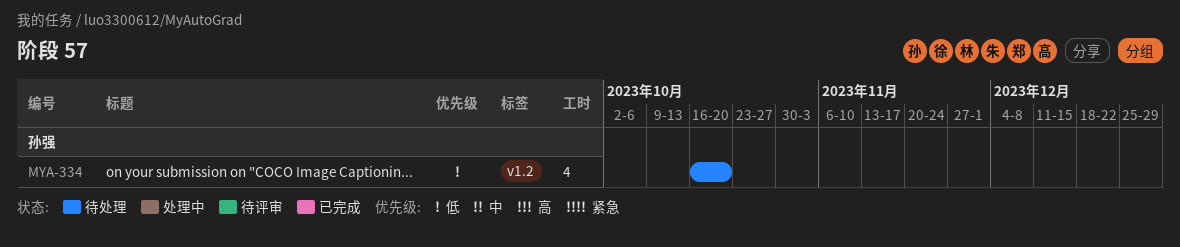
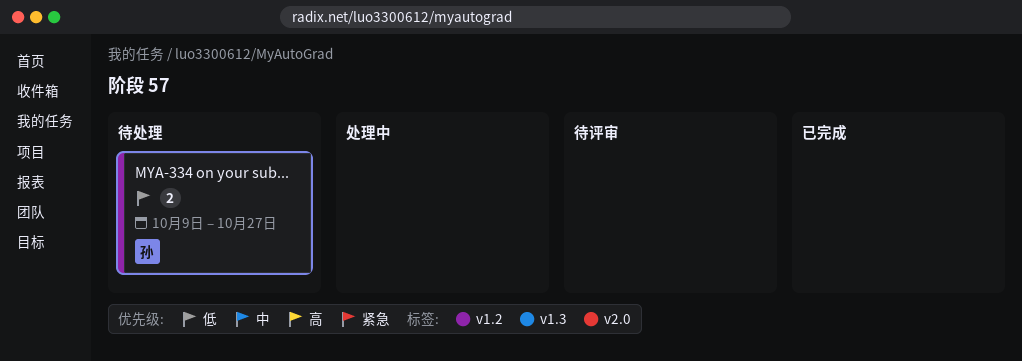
MYA-334, estimate: 4 -> 2
MYA-334, start: Oct 16 -> Oct 9
MYA-334, due: Oct 20 -> Oct 27

